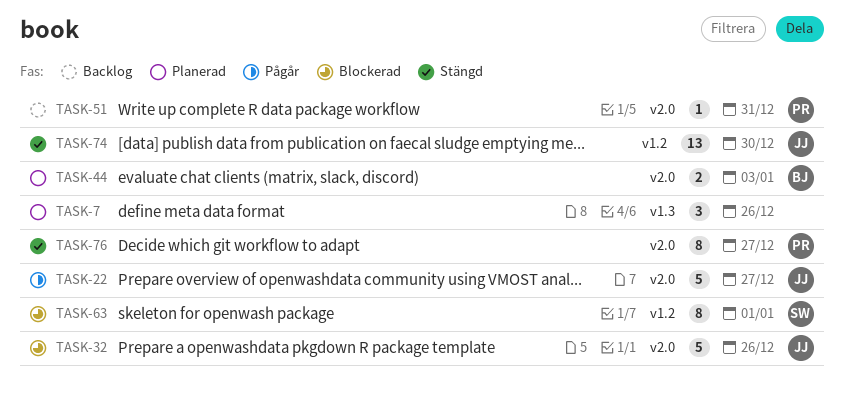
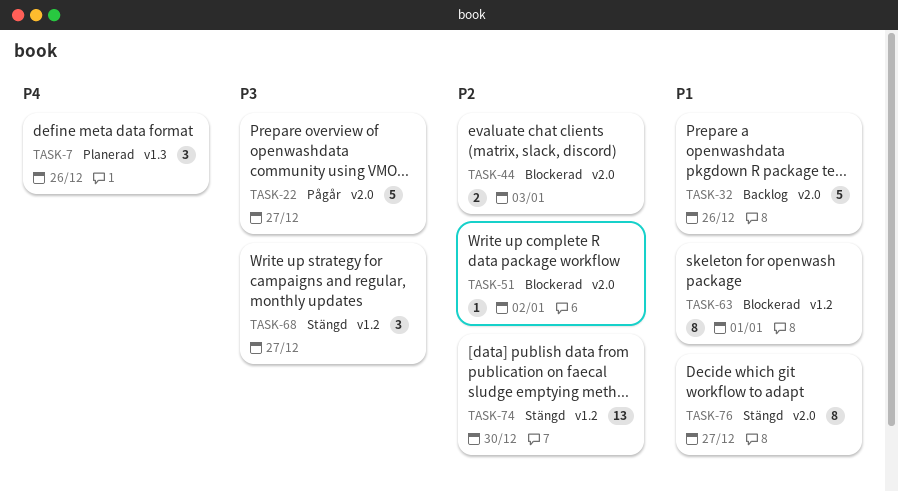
TASK-32, status: Blockerad -> Backlog
TASK-44, status: Planerad -> Blockerad
TASK-51, status: Backlog -> Blockerad
TASK-51, due: Dec 31 -> Jan 2
TASK-68: none -> present

